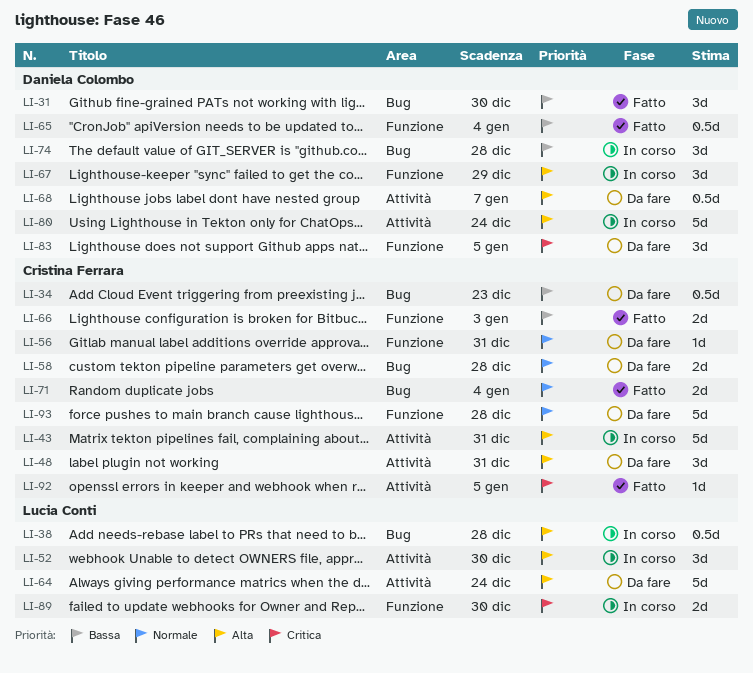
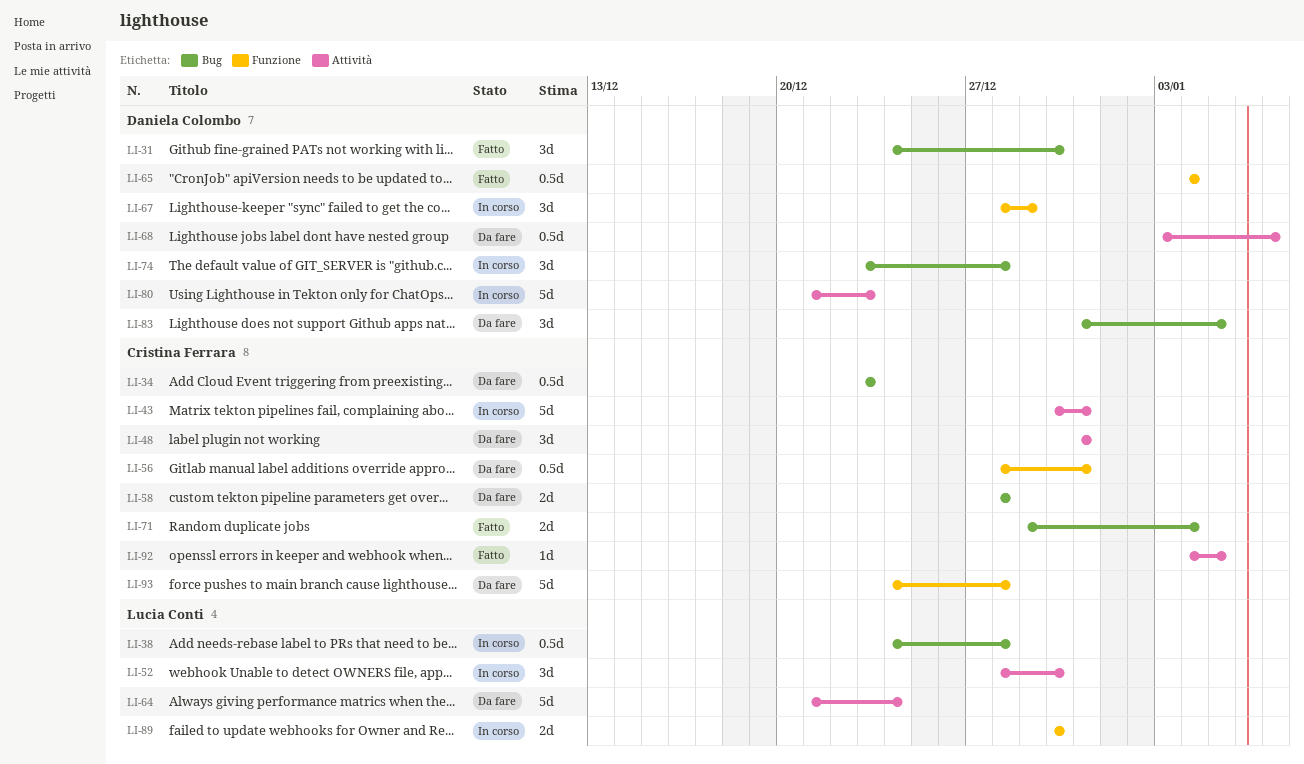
LI-56, estimate: 1d -> 0.5d
LI-66: present -> none
LI-80, due: Dec 24 -> Dec 23
LI-83, label: Funzione -> Bug

